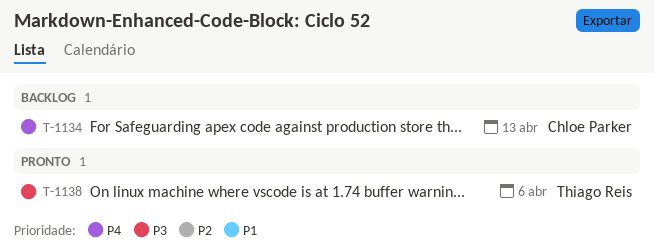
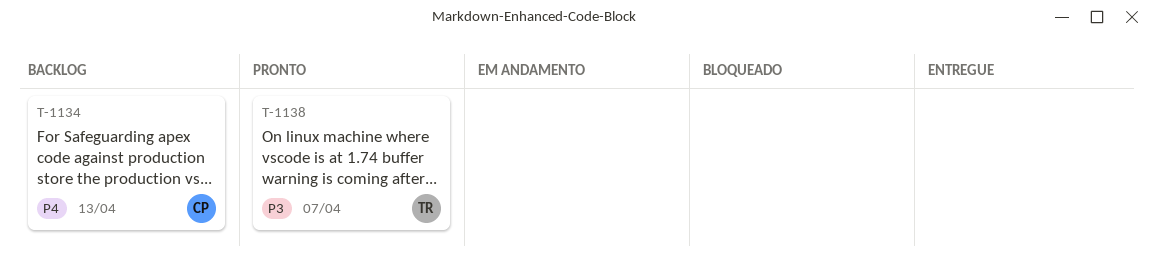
T-1138, due: Apr 6 -> Apr 7

